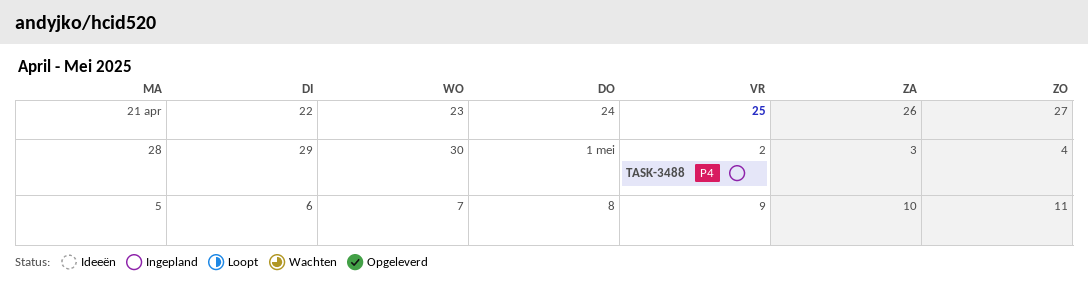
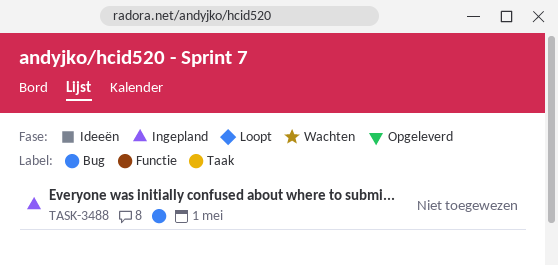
TASK-3488, due: May 2 -> May 1

